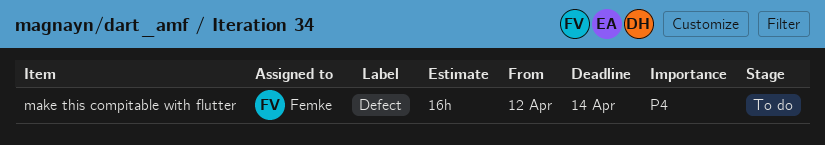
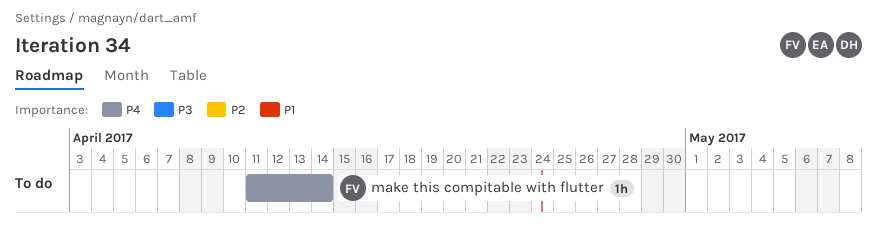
make this compitable with flutter, estimate: 16h -> 1h
make this compitable with flutter, start: Apr 12 -> Apr 11

